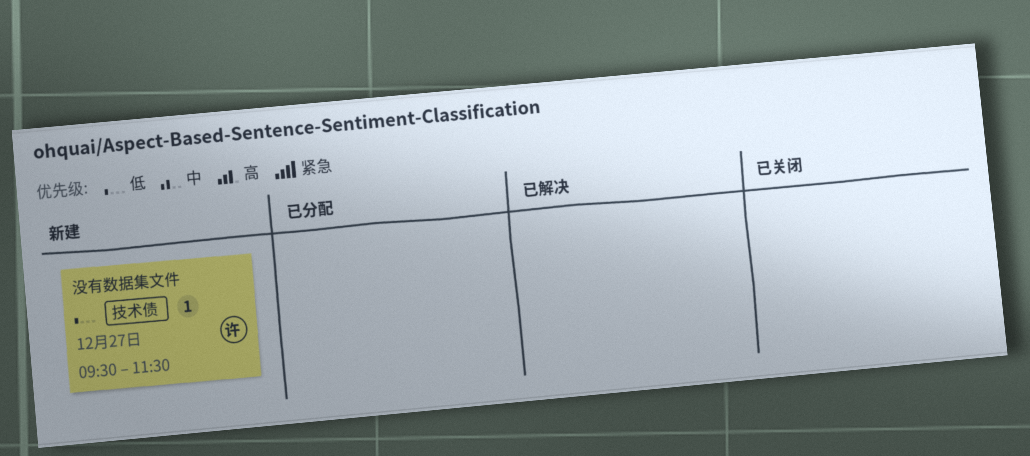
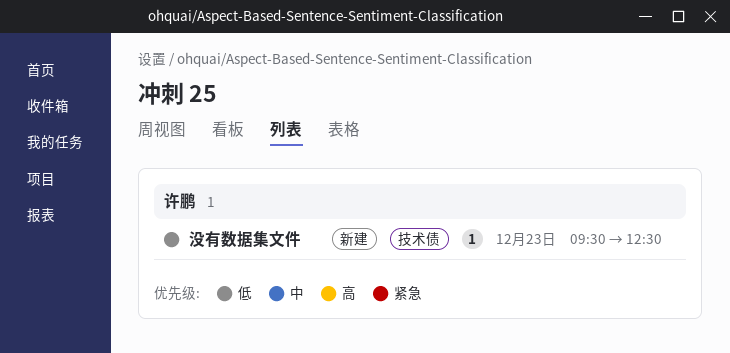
没有数据集文件, day: Dec 27 -> Dec 23
没有数据集文件, ends: 11:30 -> 12:30

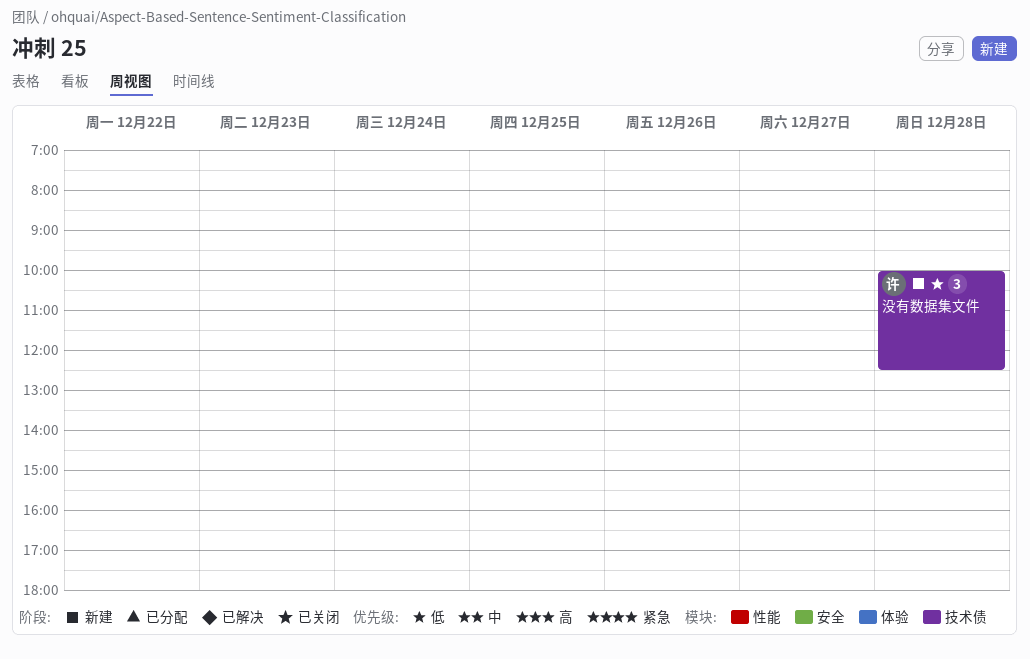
没有数据集文件, estimate: 1 -> 3
没有数据集文件, day: Dec 23 -> Dec 28
没有数据集文件, begins: 09:30 -> 10:00

